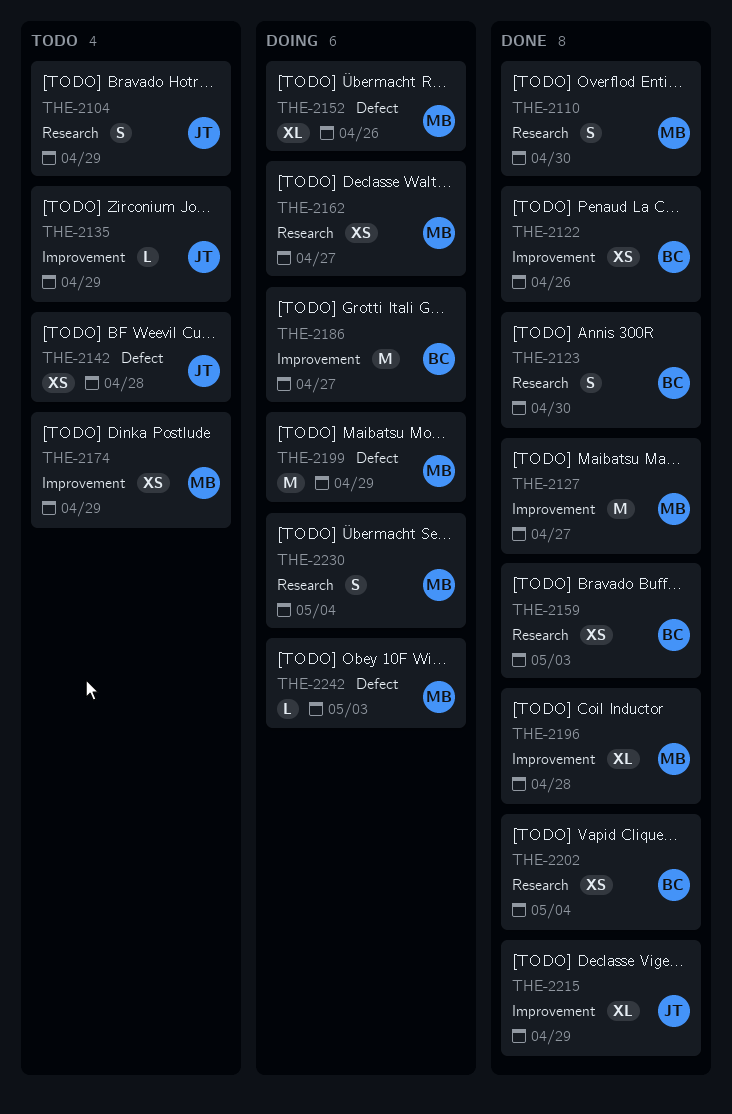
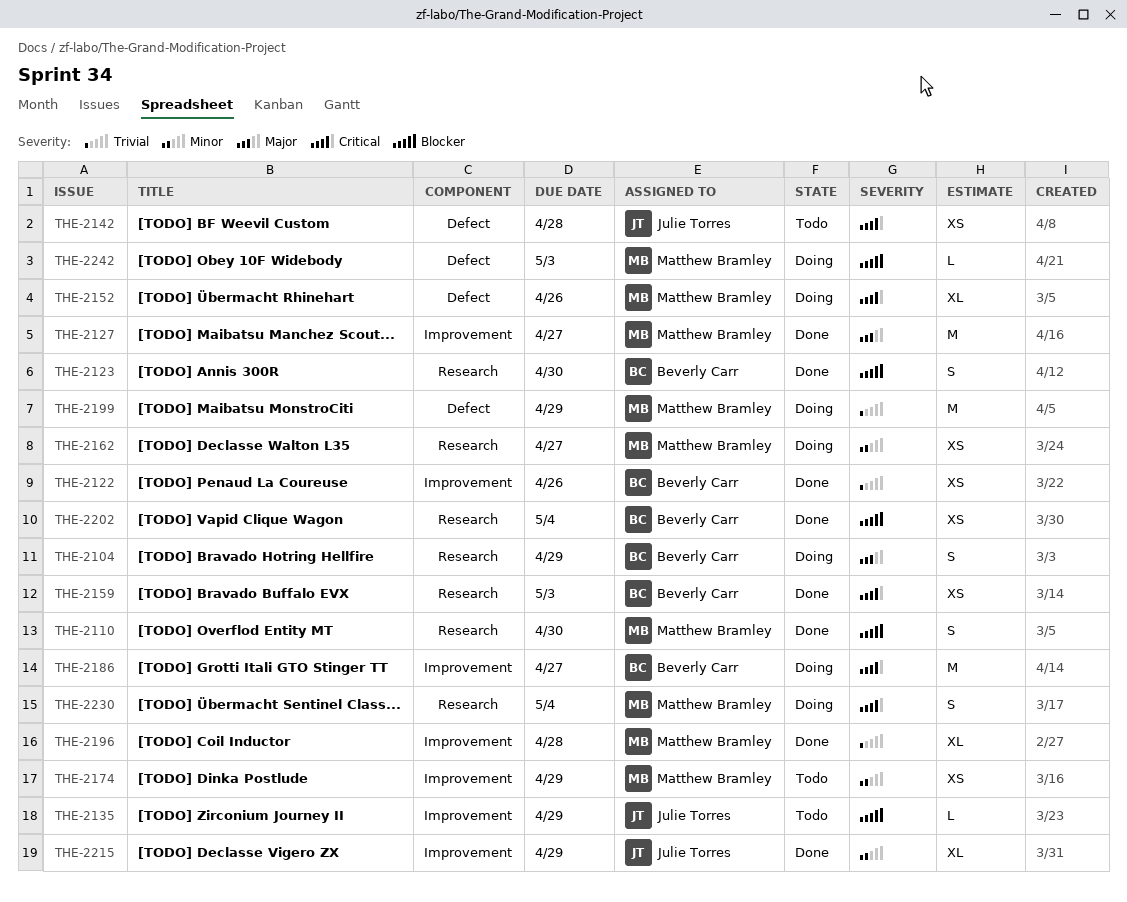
THE-2104, status: Todo -> Doing
THE-2104, owner: Julie Torres -> Beverly Carr

